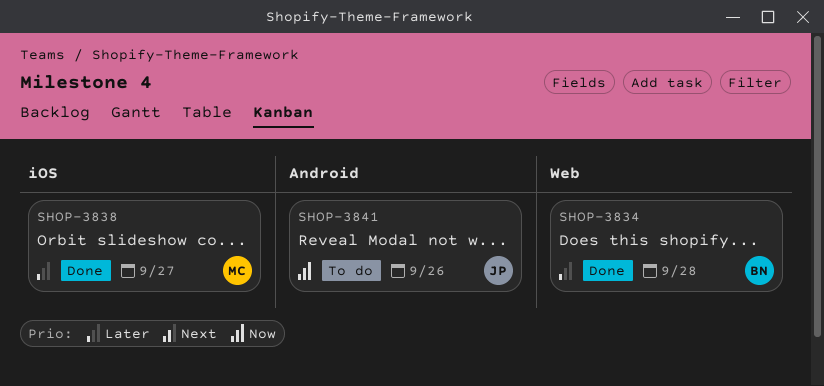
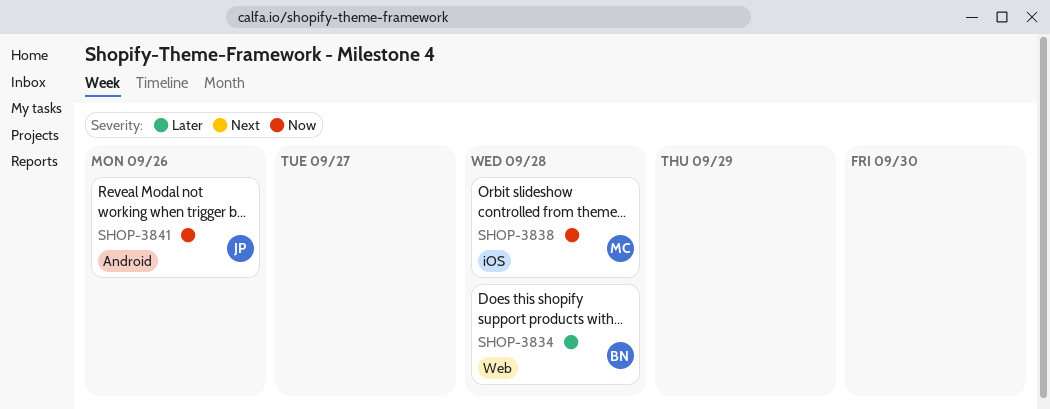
SHOP-3838, priority: Later -> Now
SHOP-3838, due: Sep 27 -> Sep 28

